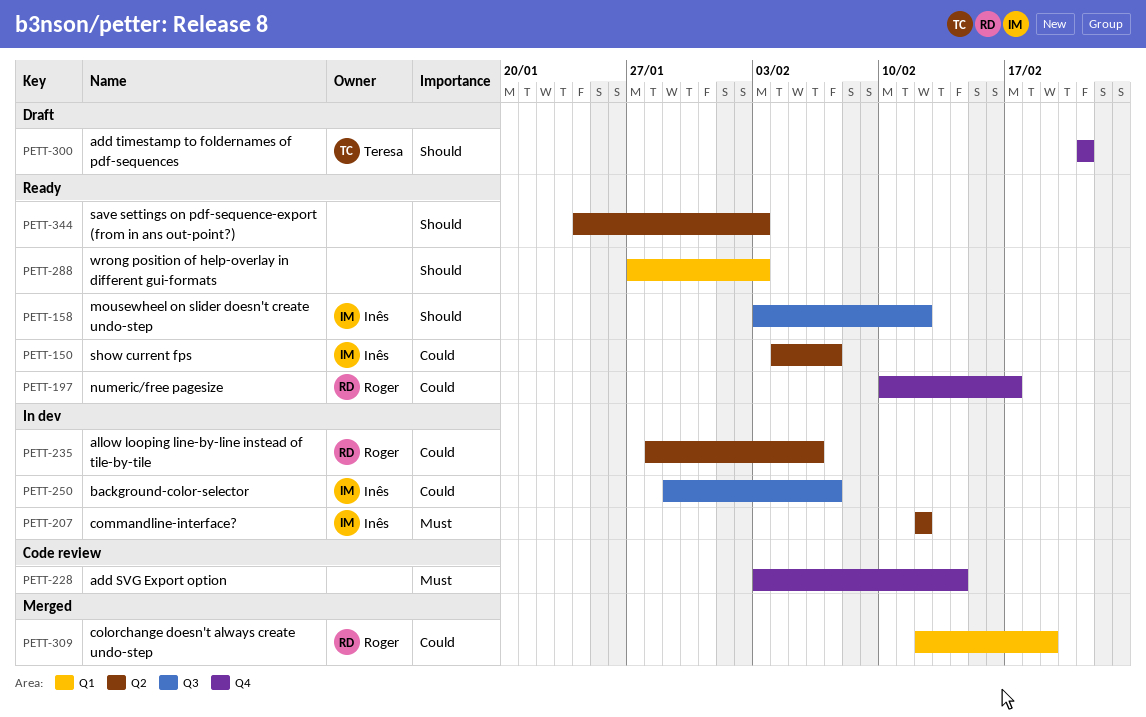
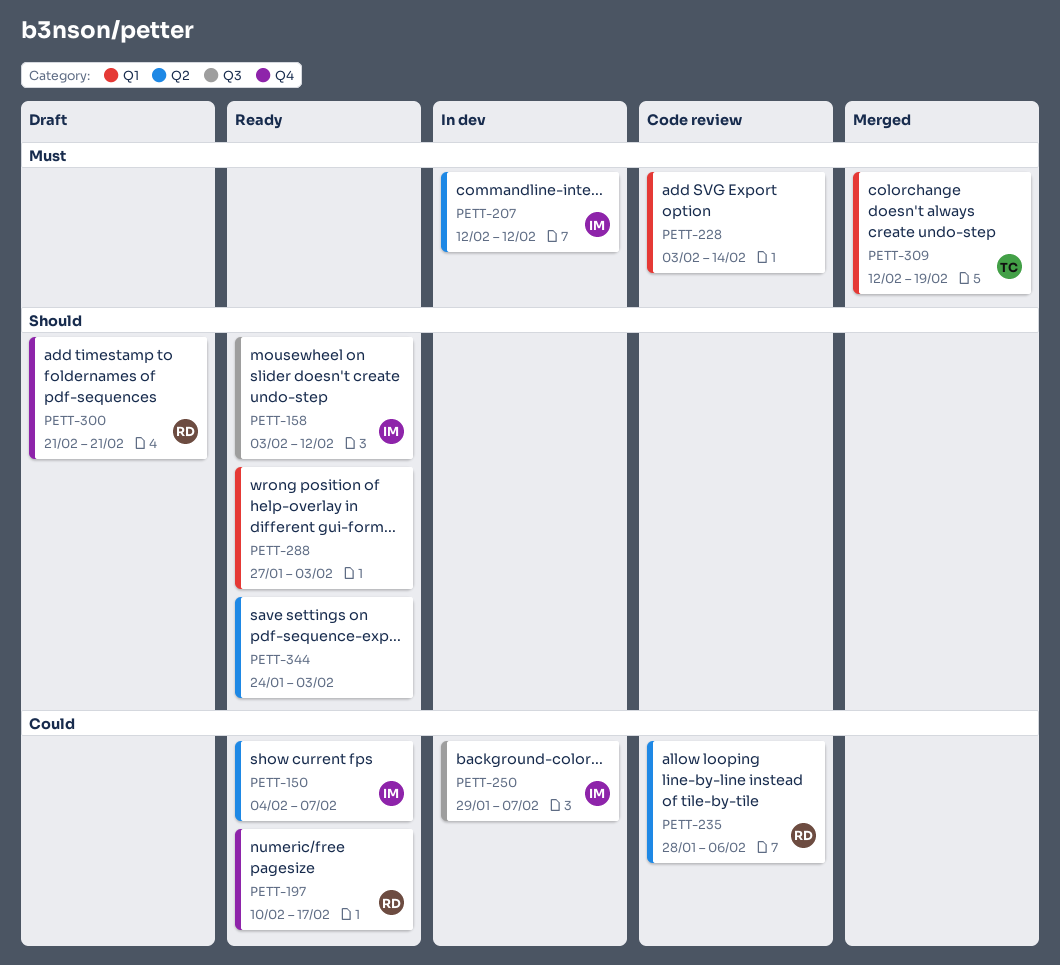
PETT-228, label: Q4 -> Q1
PETT-235, status: In dev -> Code review
PETT-300, owner: Teresa -> Roger
PETT-309, owner: Roger -> Teresa
PETT-309, priority: Could -> Must

